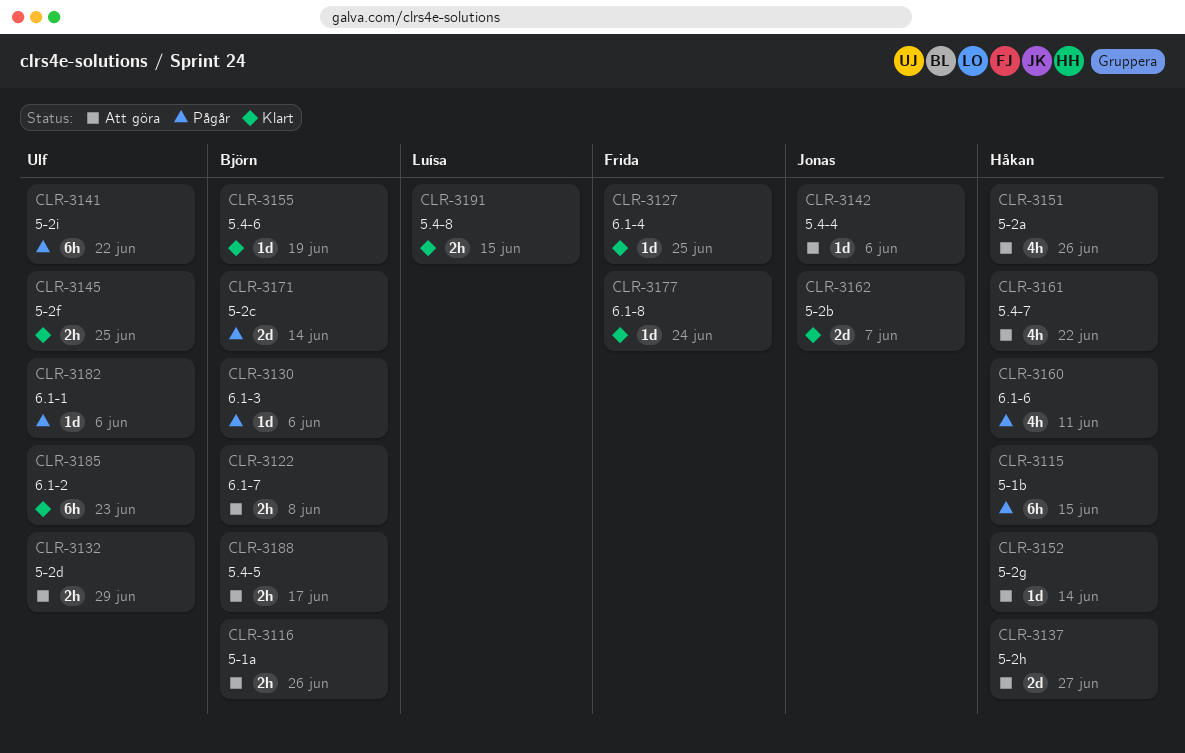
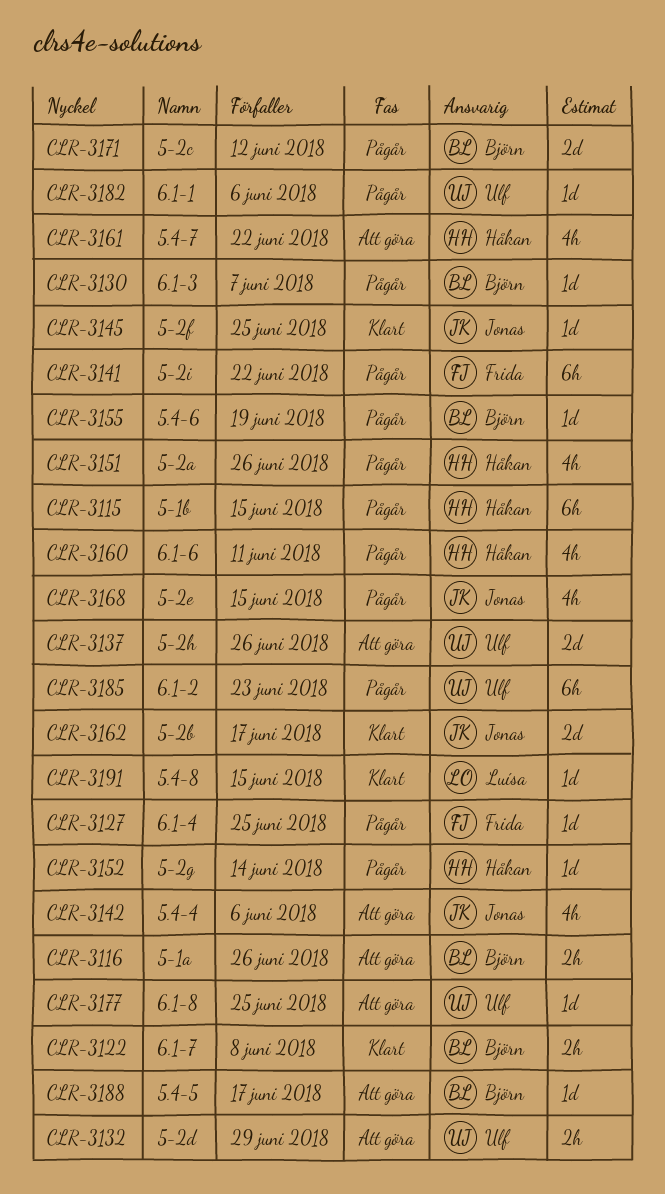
CLR-3122, status: Att göra -> Klart
CLR-3127, status: Klart -> Pågår
CLR-3130, due: Jun 6 -> Jun 7
CLR-3137, owner: Håkan -> Ulf
CLR-3137, due: Jun 27 -> Jun 26
CLR-3141, owner: Ulf -> Frida
CLR-3142, estimate: 1d -> 4h
CLR-3145, owner: Ulf -> Jonas
CLR-3145, estimate: 2h -> 1d
CLR-3151, status: Att göra -> Pågår
CLR-3152, status: Att göra -> Pågår
CLR-3155, status: Klart -> Pågår
CLR-3162, due: Jun 7 -> Jun 17
CLR-3168: none -> present
CLR-3171, due: Jun 14 -> Jun 12
CLR-3177, status: Klart -> Att göra
CLR-3177, owner: Frida -> Ulf
CLR-3177, due: Jun 24 -> Jun 25
CLR-3185, status: Klart -> Pågår
CLR-3188, estimate: 2h -> 1d
CLR-3191, estimate: 2h -> 1d

